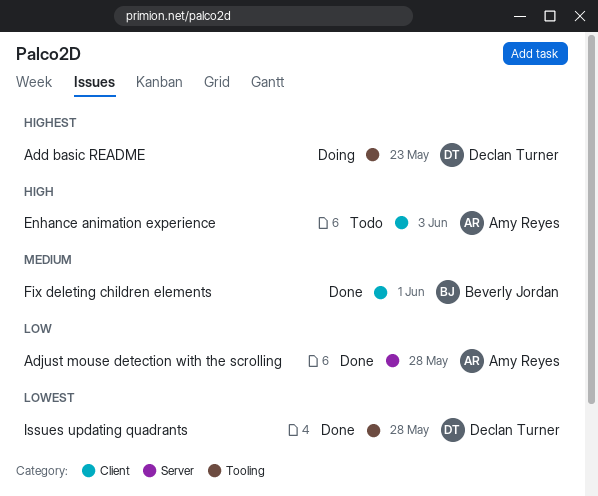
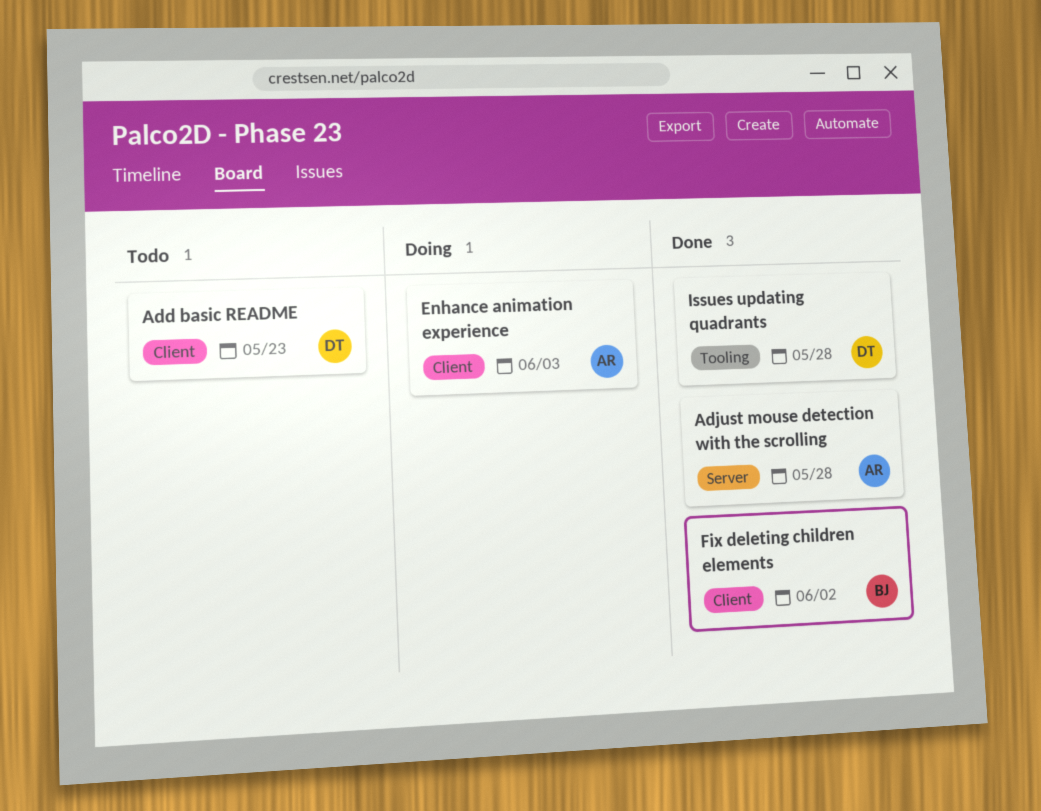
Add basic README, status: Doing -> Todo
Add basic README, label: Tooling -> Client
Enhance animation experience, status: Todo -> Doing
Fix deleting children elements, due: Jun 1 -> Jun 2

